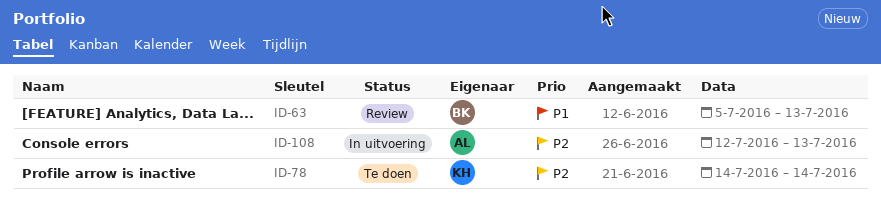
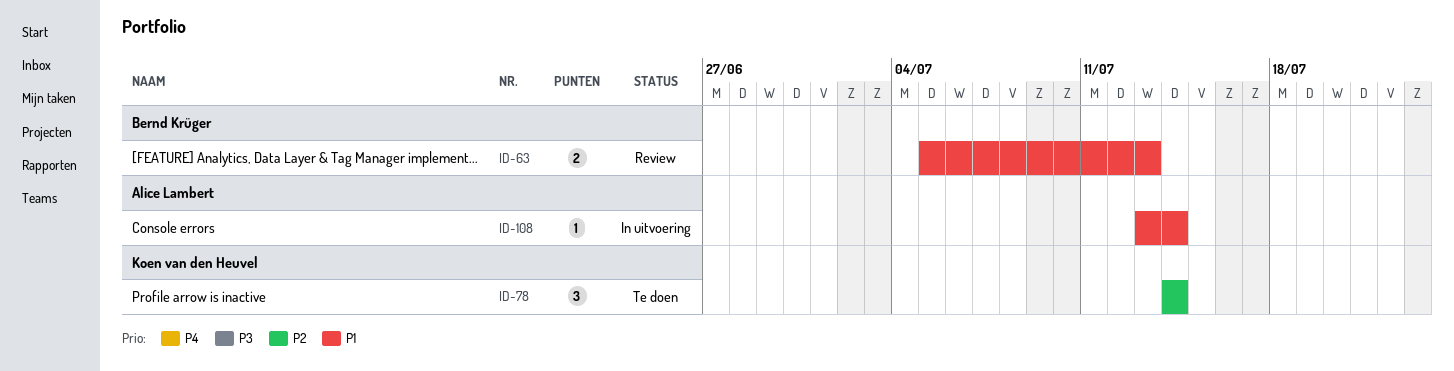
ID-108, priority: P2 -> P1
ID-108, start: Jul 12 -> Jul 13
ID-108, due: Jul 13 -> Jul 14

